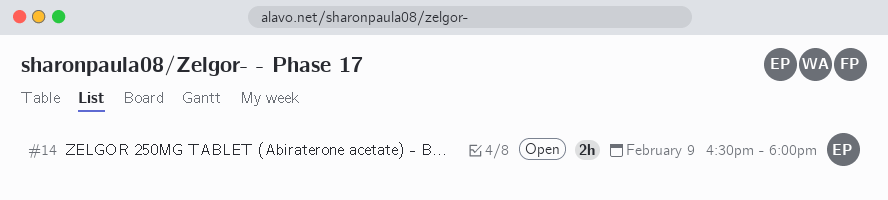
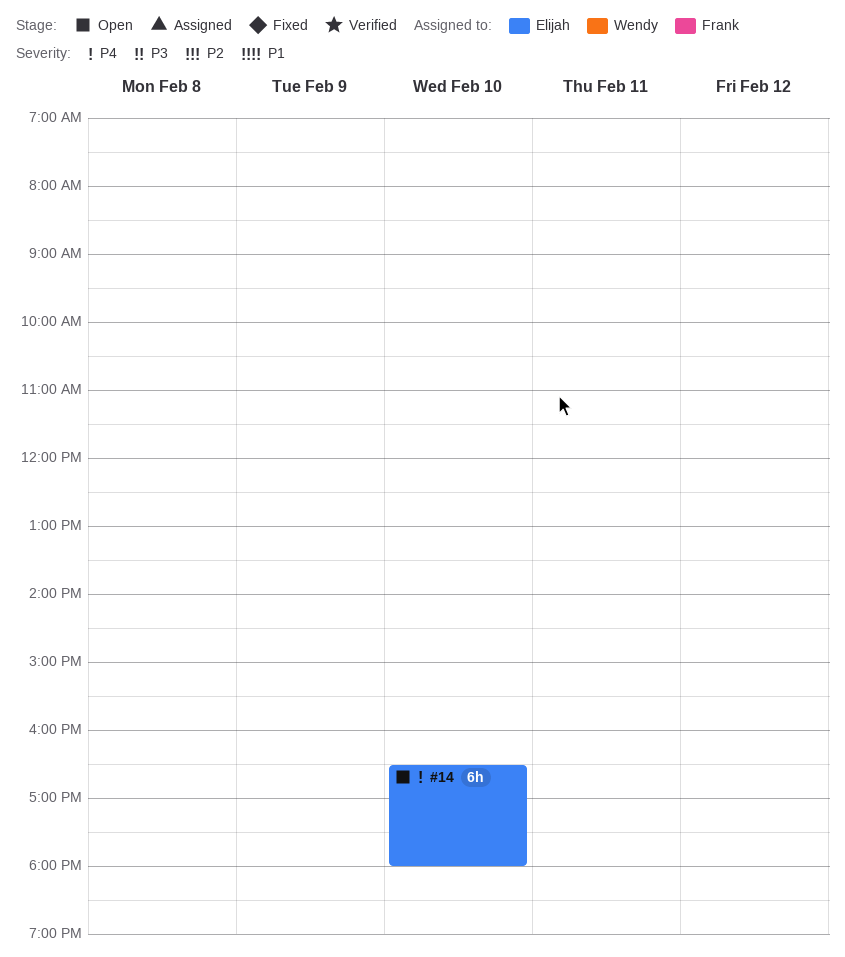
#14, estimate: 2h -> 6h
#14, day: Feb 9 -> Feb 10

